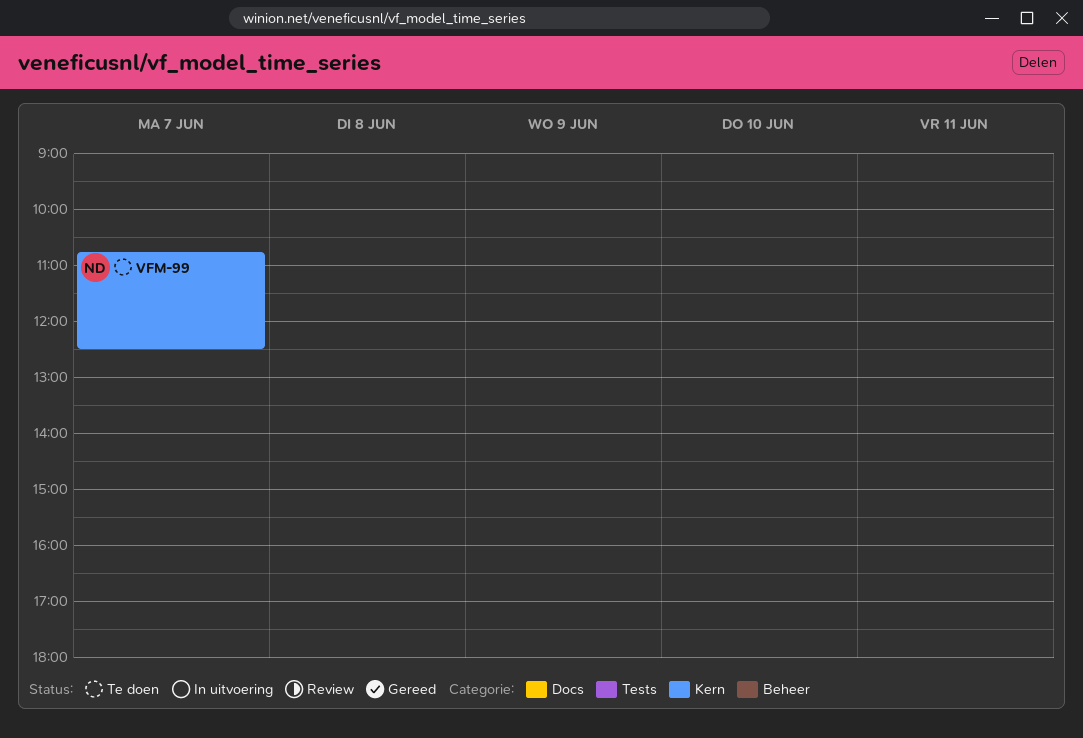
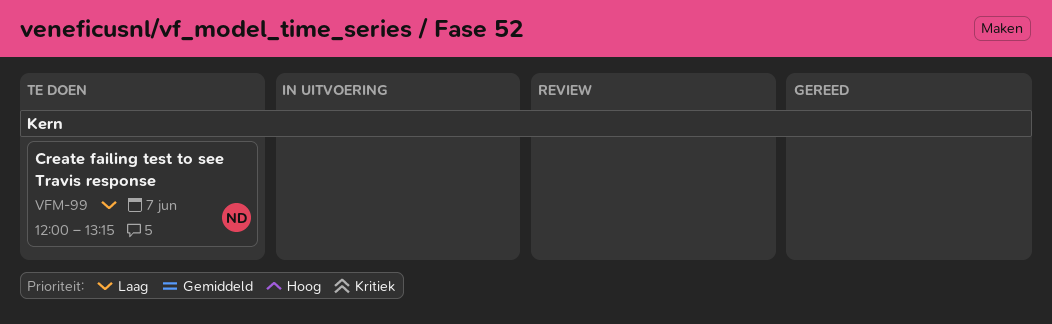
VFM-99, begins: 10:45 -> 12:00
VFM-99, ends: 12:30 -> 13:15

